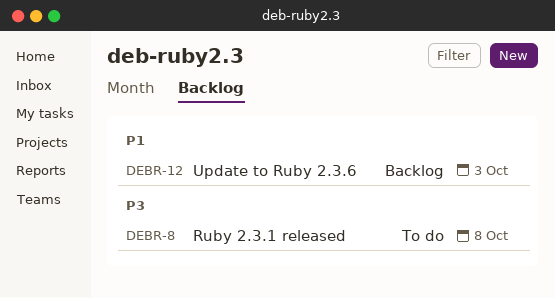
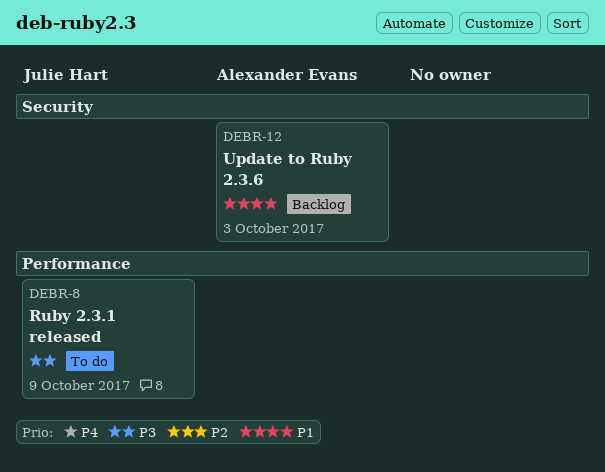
DEBR-8, due: Oct 8 -> Oct 9

